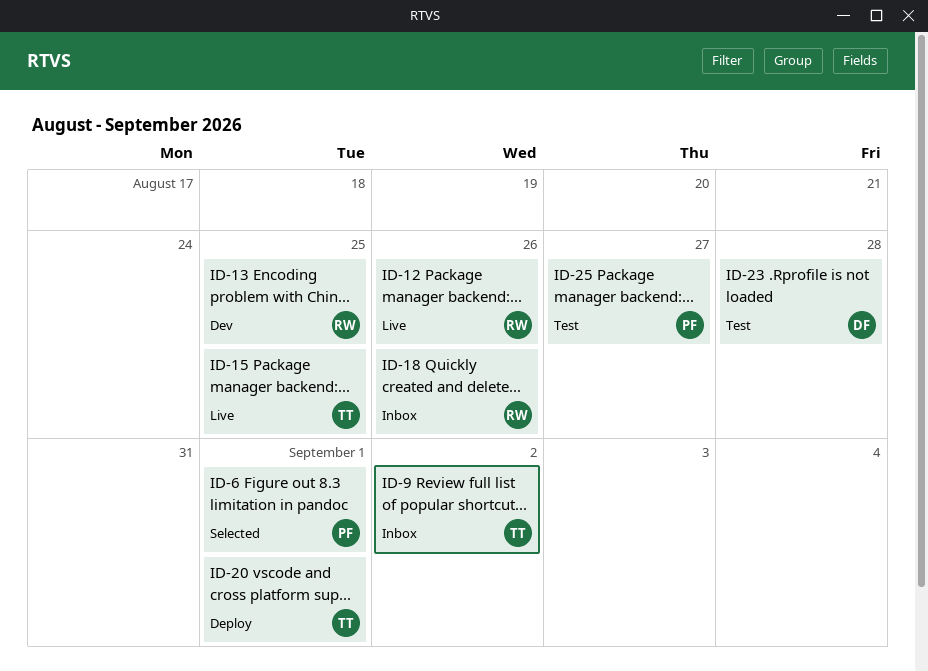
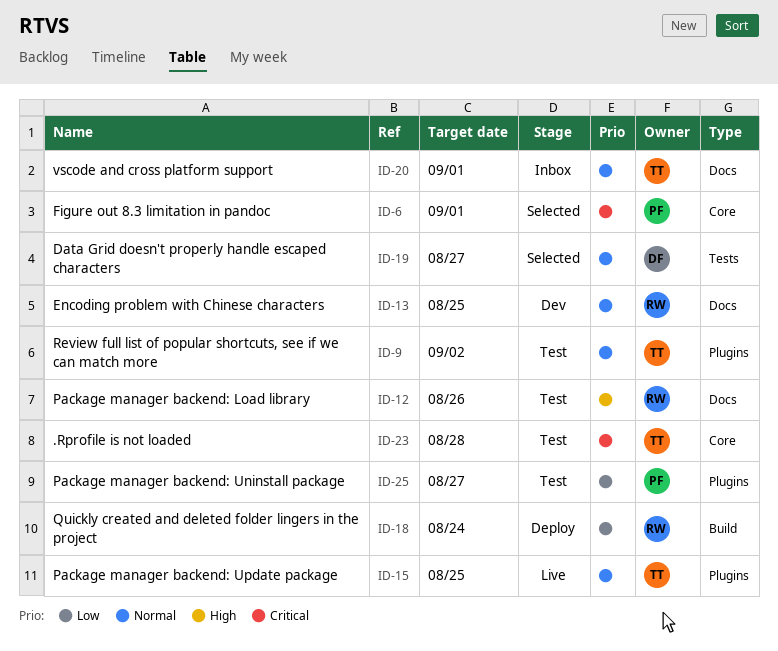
ID-9, status: Inbox -> Test
ID-12, status: Live -> Test
ID-18, status: Inbox -> Deploy
ID-18, due: Aug 26 -> Aug 24
ID-19: none -> present
ID-20, status: Deploy -> Inbox
ID-23, owner: DF -> TT

